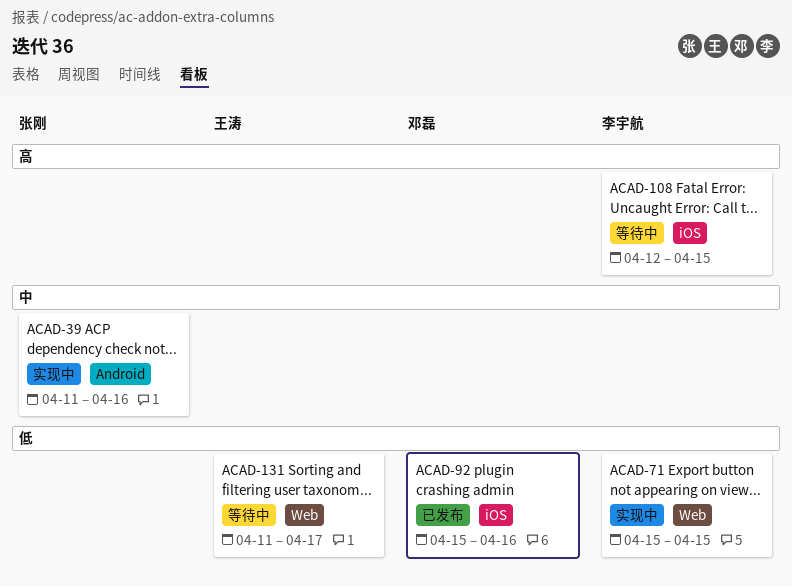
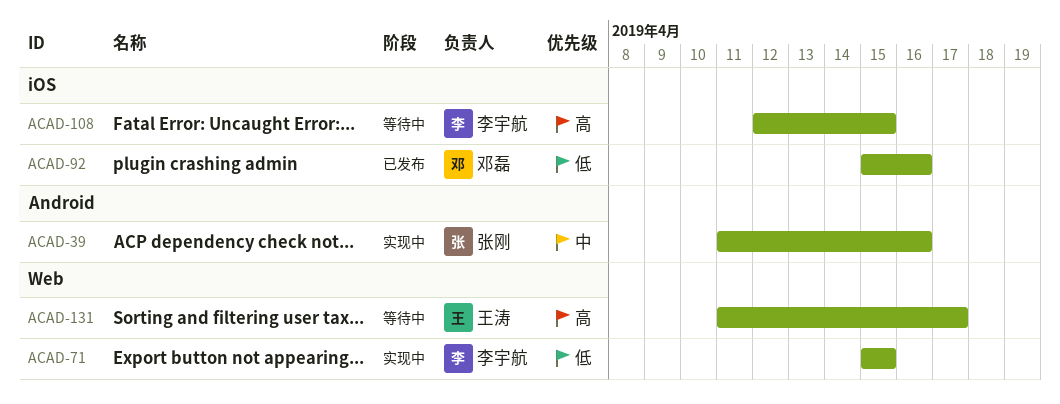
ACAD-131, priority: 低 -> 高

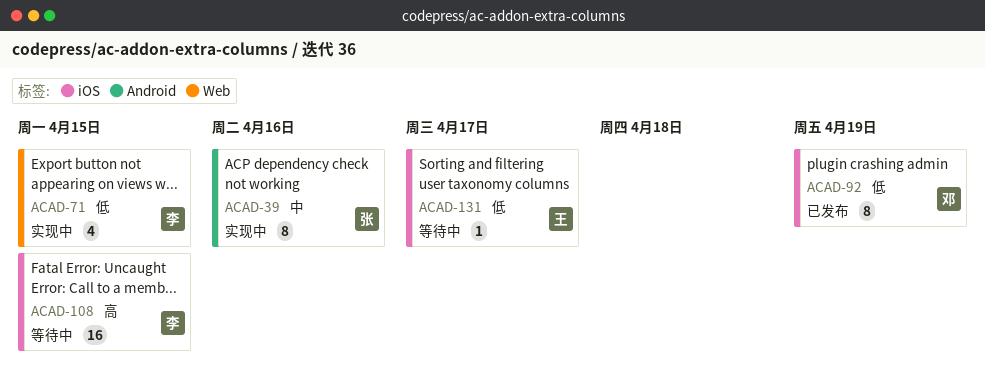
ACAD-92, due: Apr 16 -> Apr 19
ACAD-131, priority: 高 -> 低
ACAD-131, label: Web -> iOS

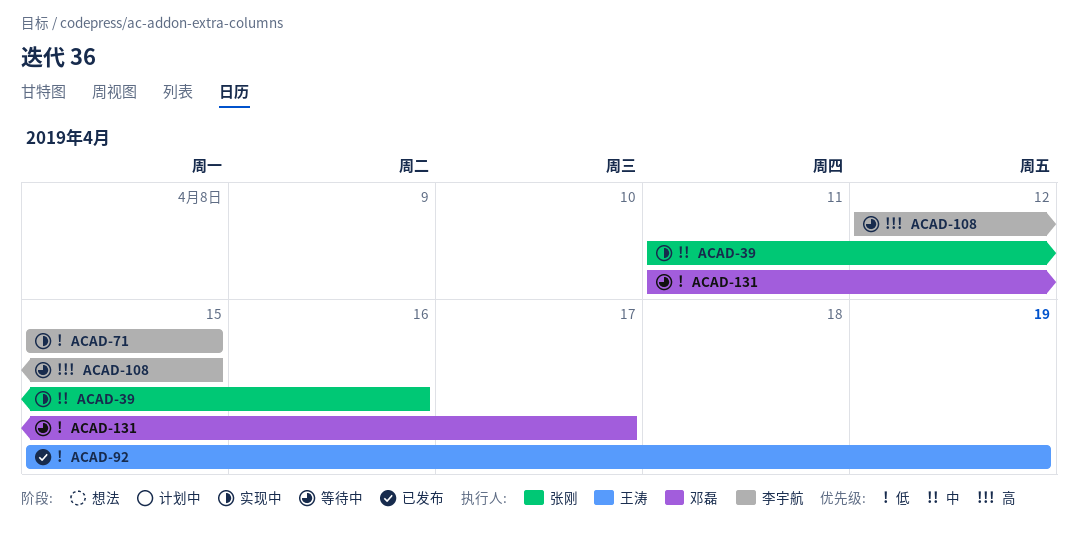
ACAD-92, owner: 邓磊 -> 王涛
ACAD-131, owner: 王涛 -> 邓磊

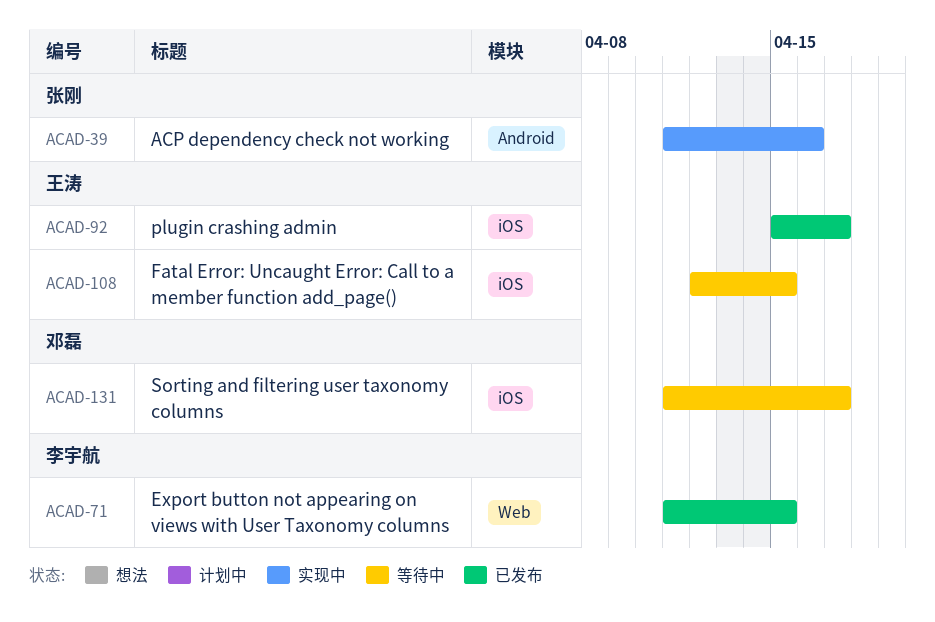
ACAD-71, status: 实现中 -> 已发布
ACAD-71, start: Apr 15 -> Apr 11
ACAD-92, due: Apr 19 -> Apr 17
ACAD-108, owner: 李宇航 -> 王涛

